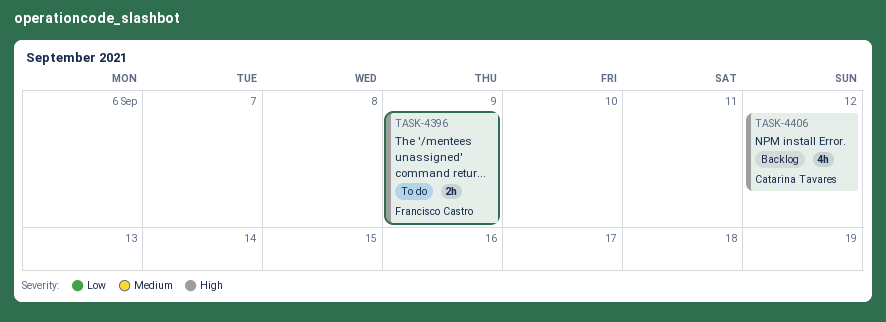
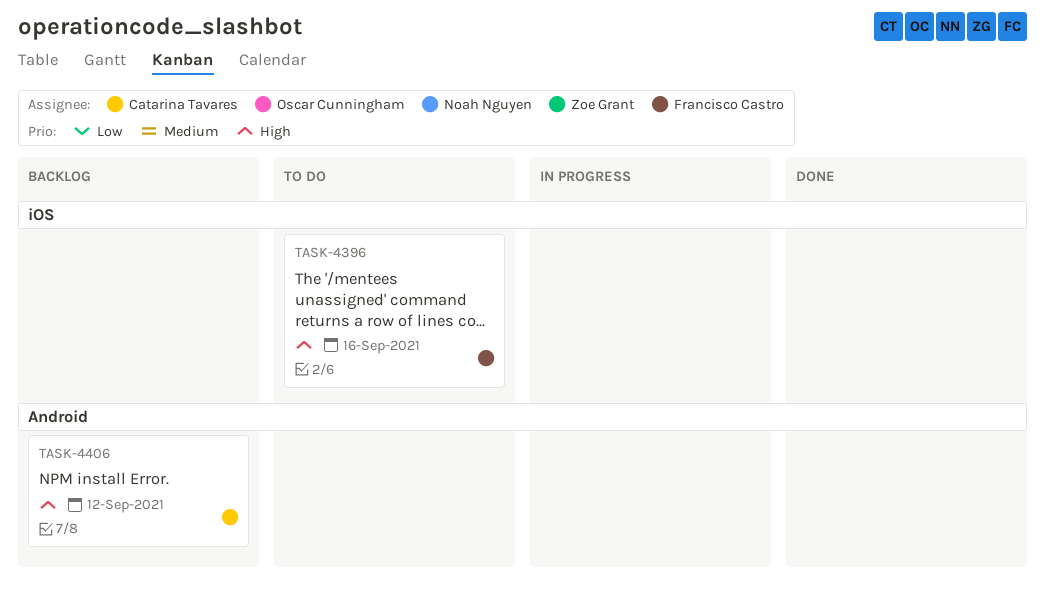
TASK-4396, due: Sep 9 -> Sep 16

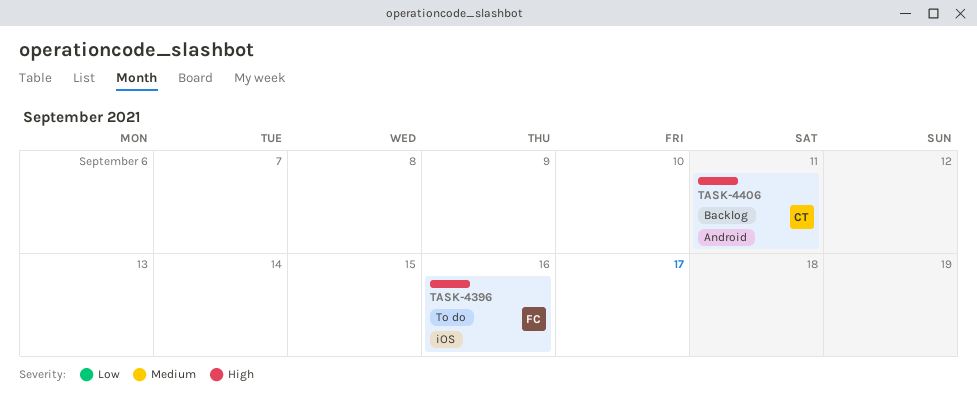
TASK-4406, due: Sep 12 -> Sep 11

